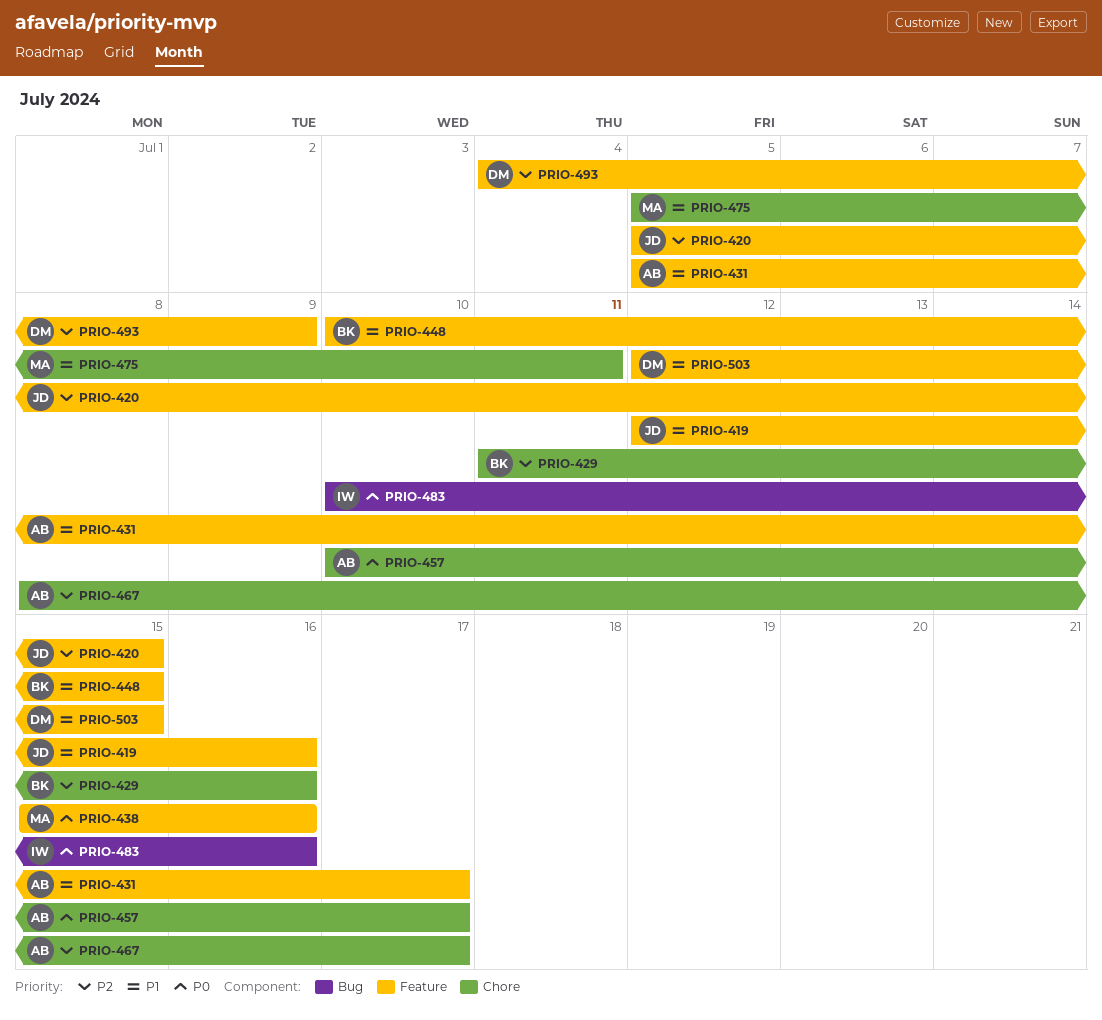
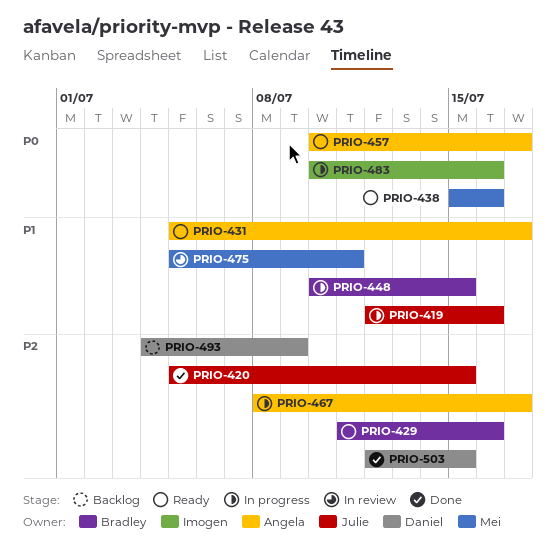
PRIO-503, priority: P1 -> P2

